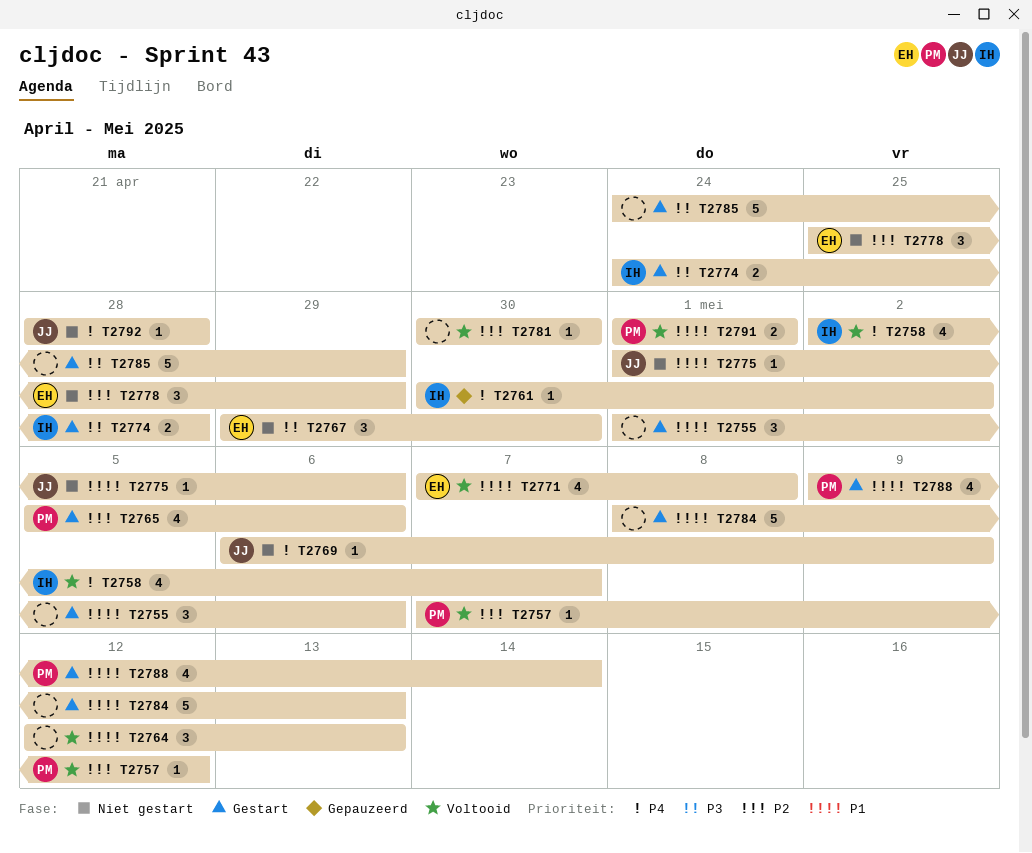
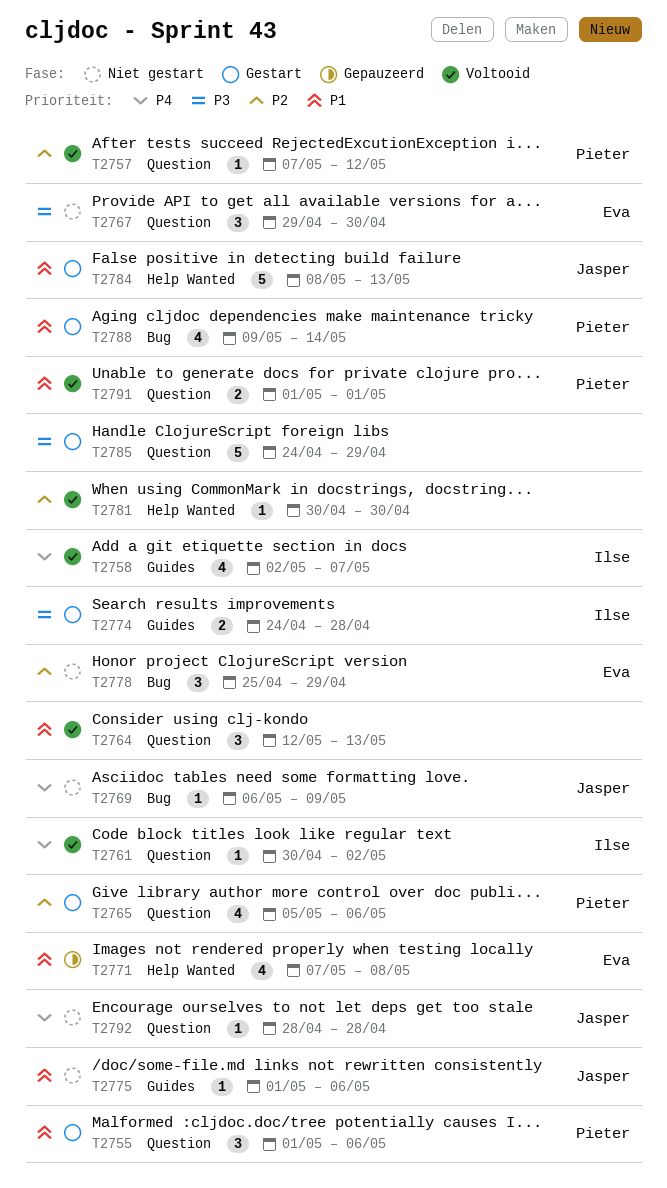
T2755, owner: none -> Pieter
T2761, status: Gepauzeerd -> Voltooid
T2771, status: Voltooid -> Gepauzeerd
T2784, owner: none -> Jasper

